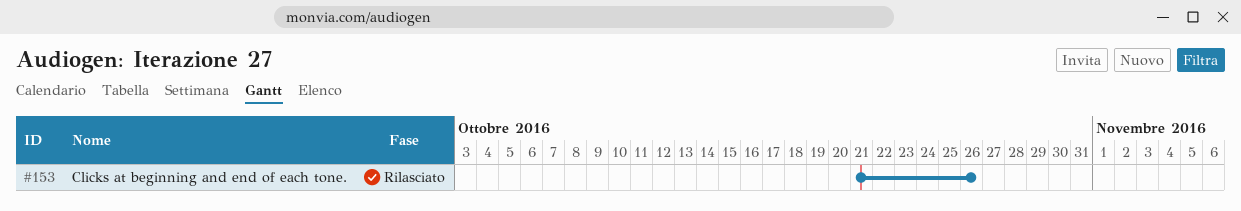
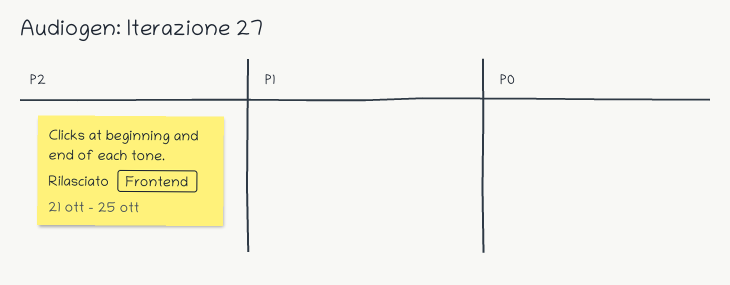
Clicks at beginning and end of each tone., due: Oct 26 -> Oct 25

